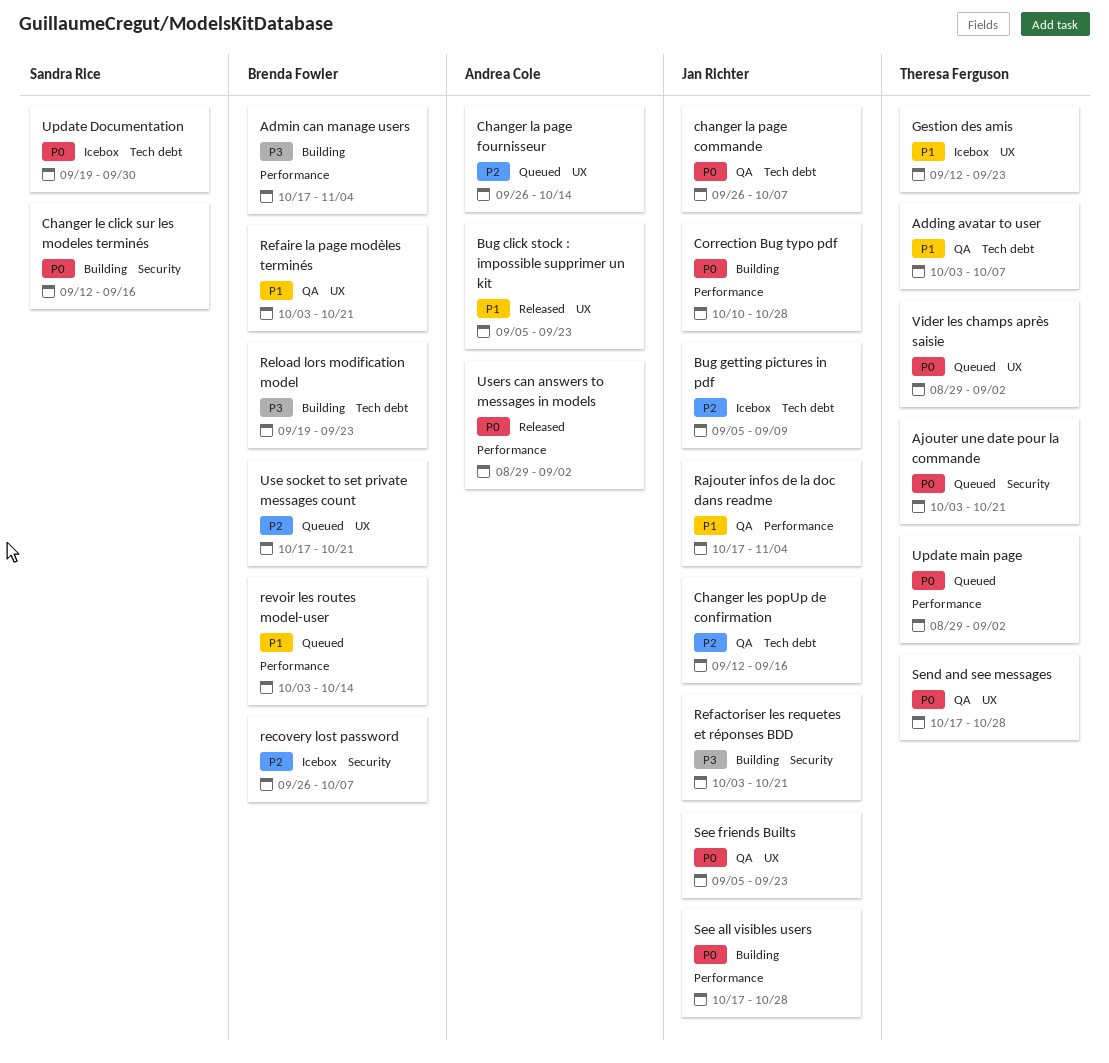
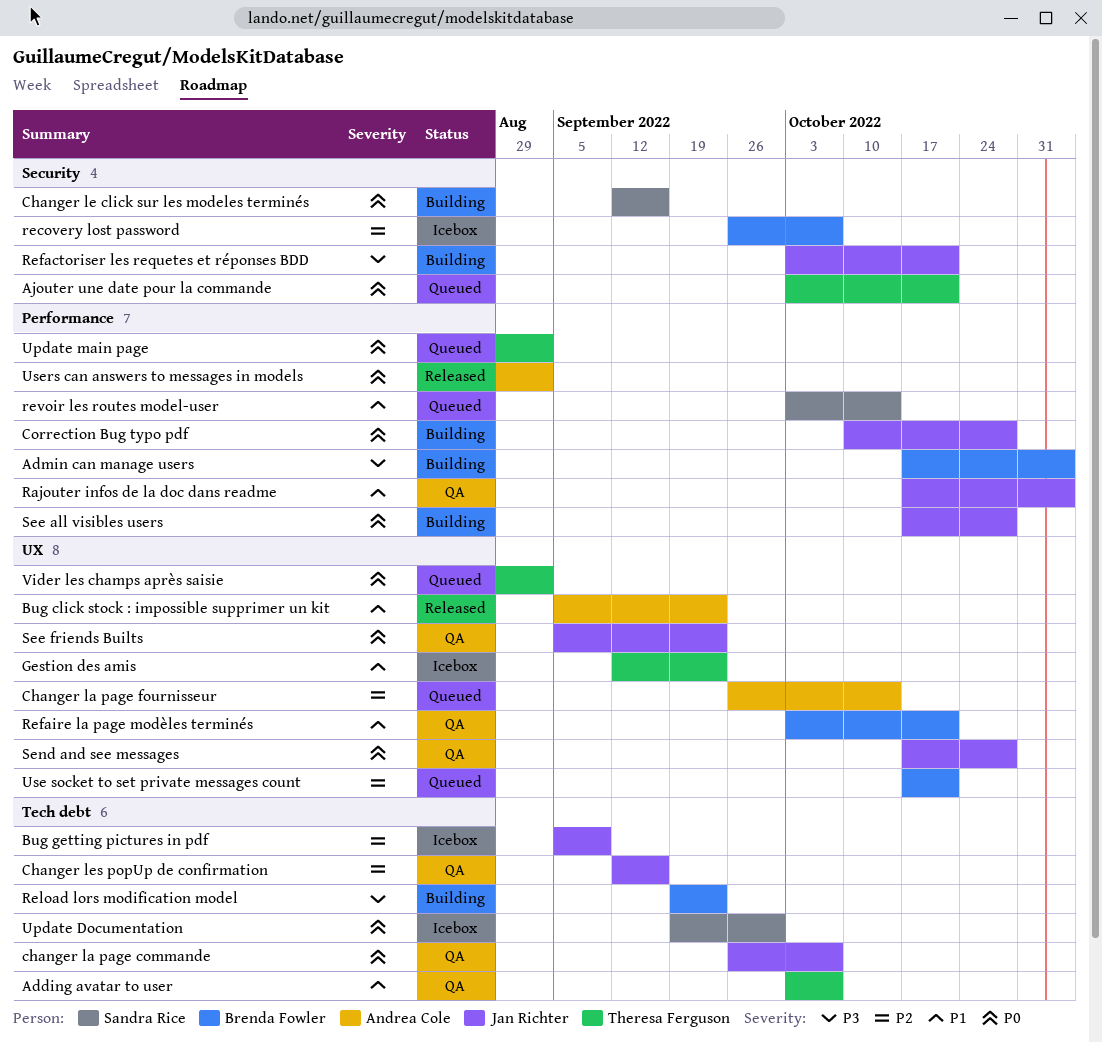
revoir les routes model-user, owner: Brenda Fowler -> Sandra Rice
Send and see messages, owner: Theresa Ferguson -> Jan Richter

